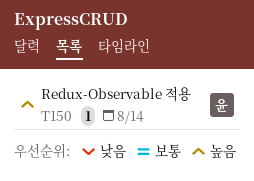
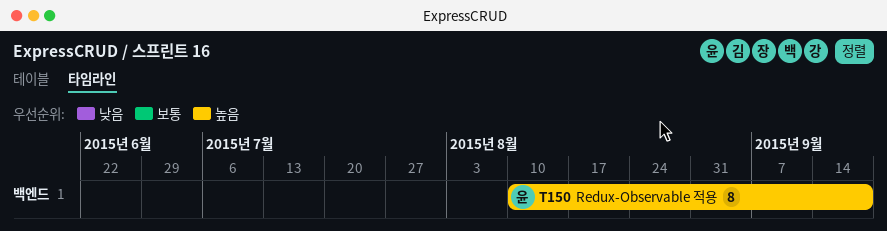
T150, estimate: 1 -> 8
T150, due: Aug 14 -> Sep 18

